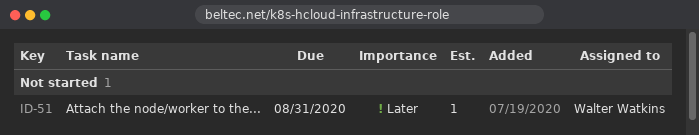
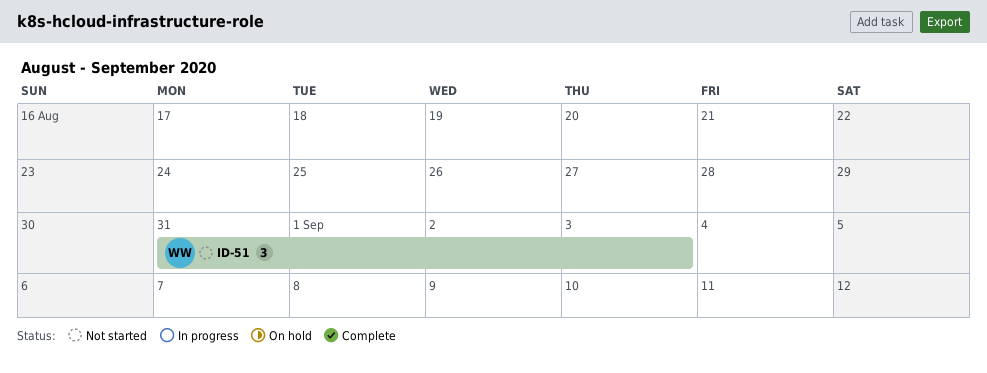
ID-51, estimate: 1 -> 3
ID-51, due: Aug 31 -> Sep 3

